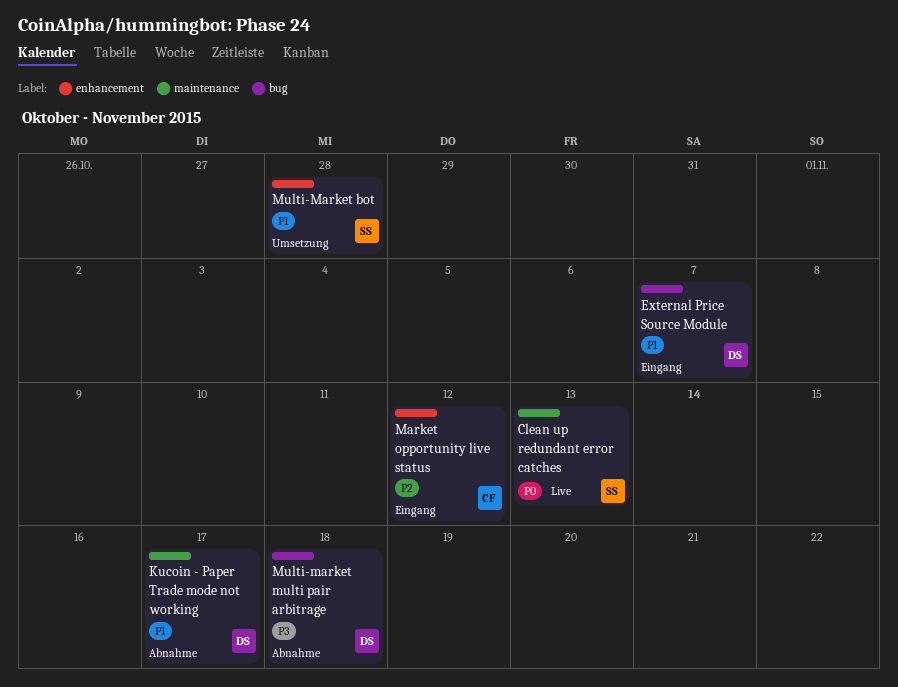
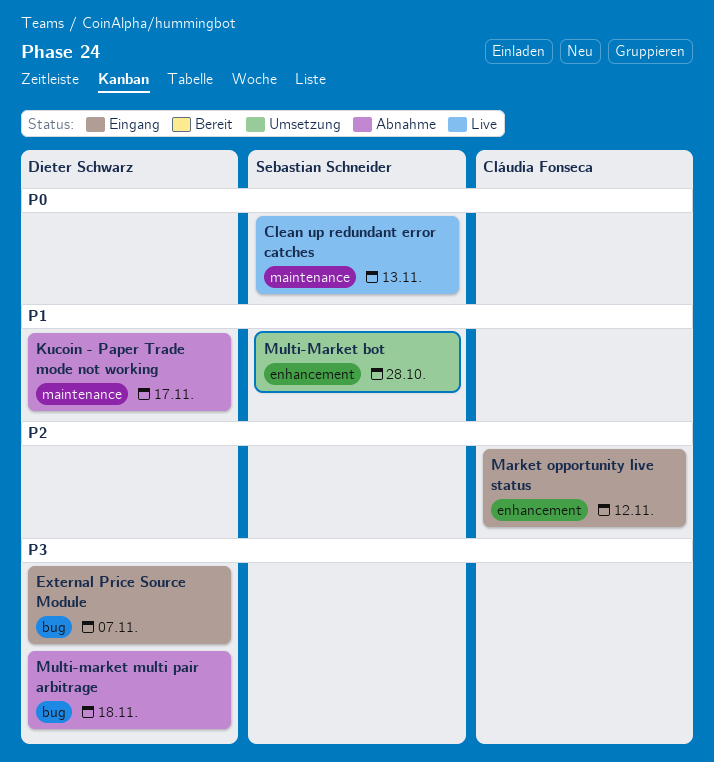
External Price Source Module, priority: P1 -> P3

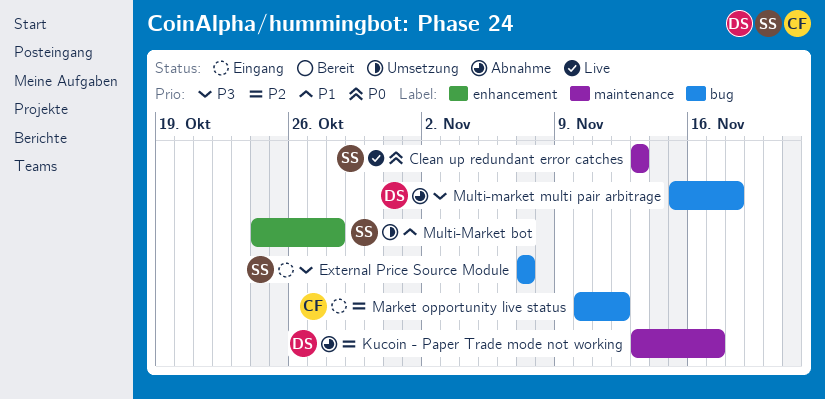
External Price Source Module, owner: Dieter Schwarz -> Sebastian Schneider
Kucoin - Paper Trade mode not working, priority: P1 -> P2
Market opportunity live status, label: enhancement -> bug

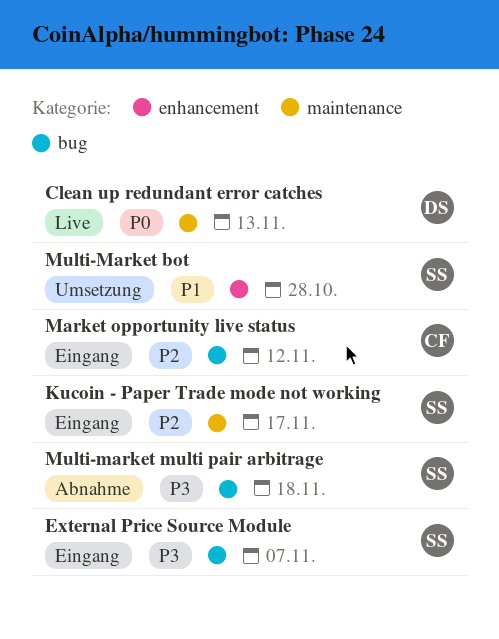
Clean up redundant error catches, owner: SS -> DS
Kucoin - Paper Trade mode not working, status: Abnahme -> Eingang
Kucoin - Paper Trade mode not working, owner: DS -> SS
Multi-market multi pair arbitrage, owner: DS -> SS

